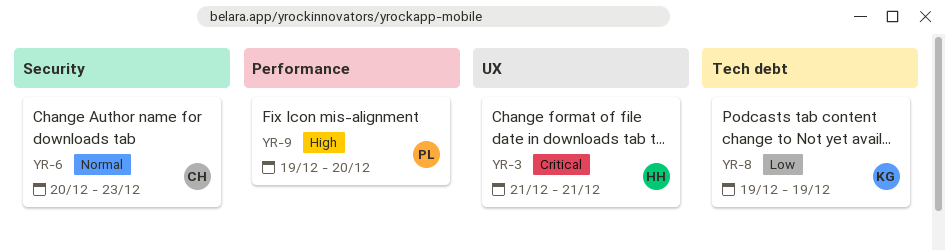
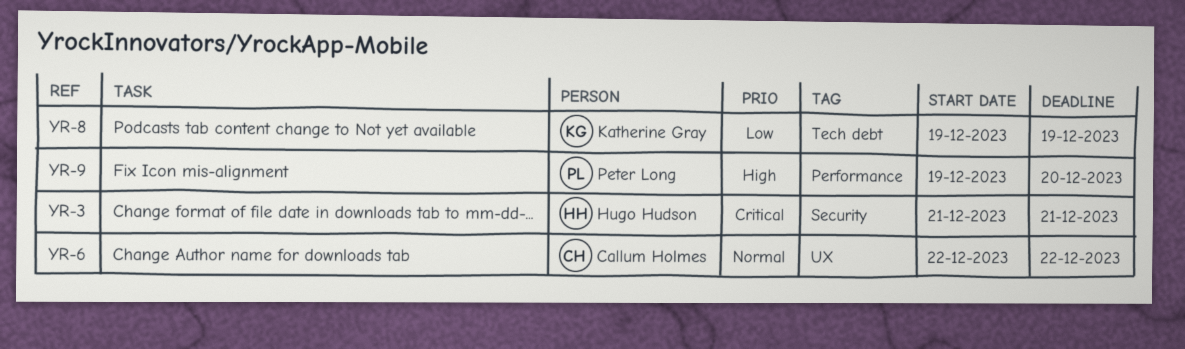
YR-3, label: UX -> Security
YR-6, label: Security -> UX
YR-6, start: Dec 20 -> Dec 22
YR-6, due: Dec 23 -> Dec 22

